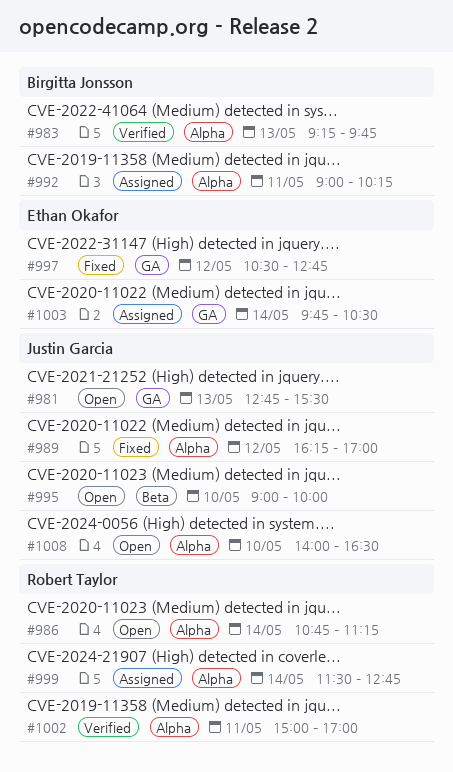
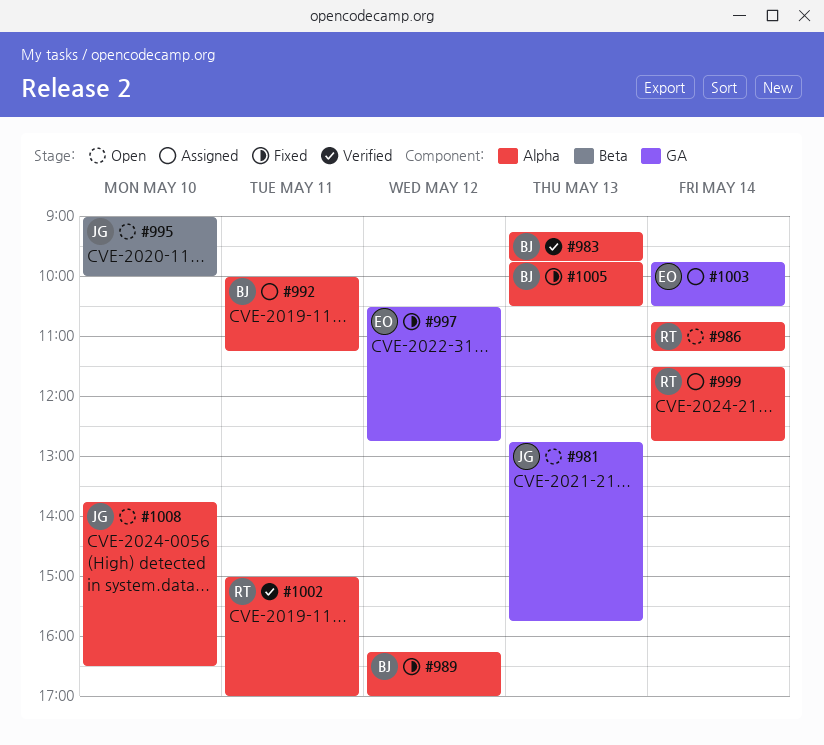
#981, ends: 15:30 -> 15:45
#989, owner: Justin Garcia -> Birgitta Jonsson
#992, begins: 09:00 -> 10:00
#992, ends: 10:15 -> 11:15
#1005: none -> present
#1008, begins: 14:00 -> 13:45

